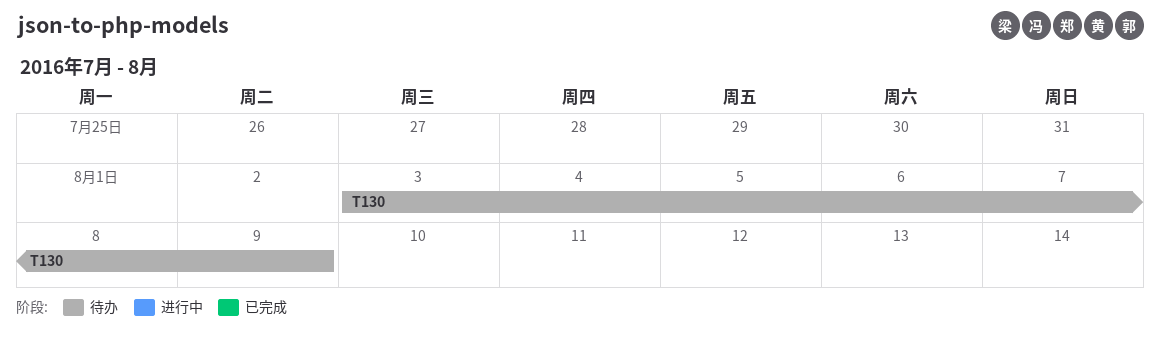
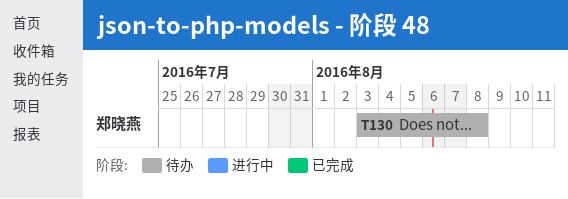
T130, due: Aug 9 -> Aug 8

